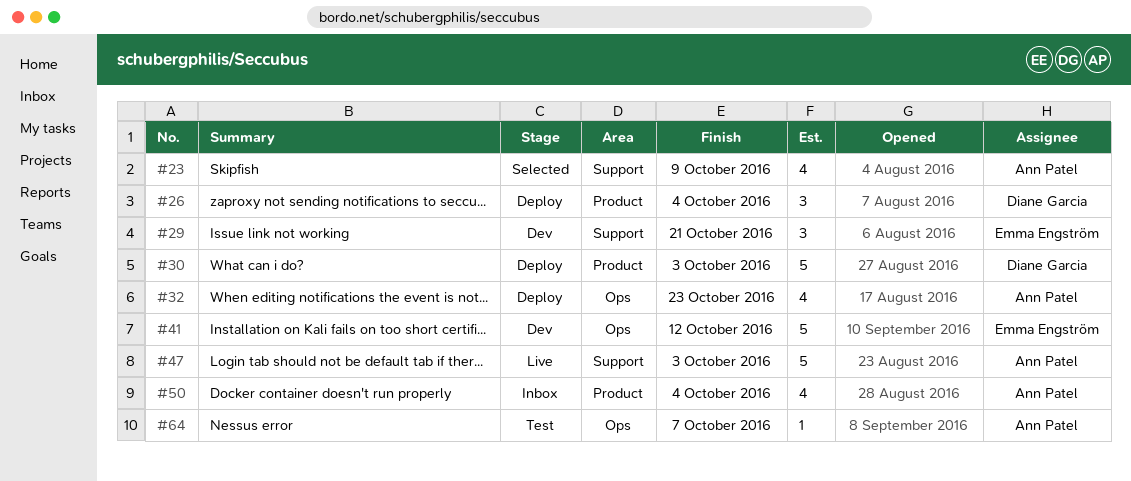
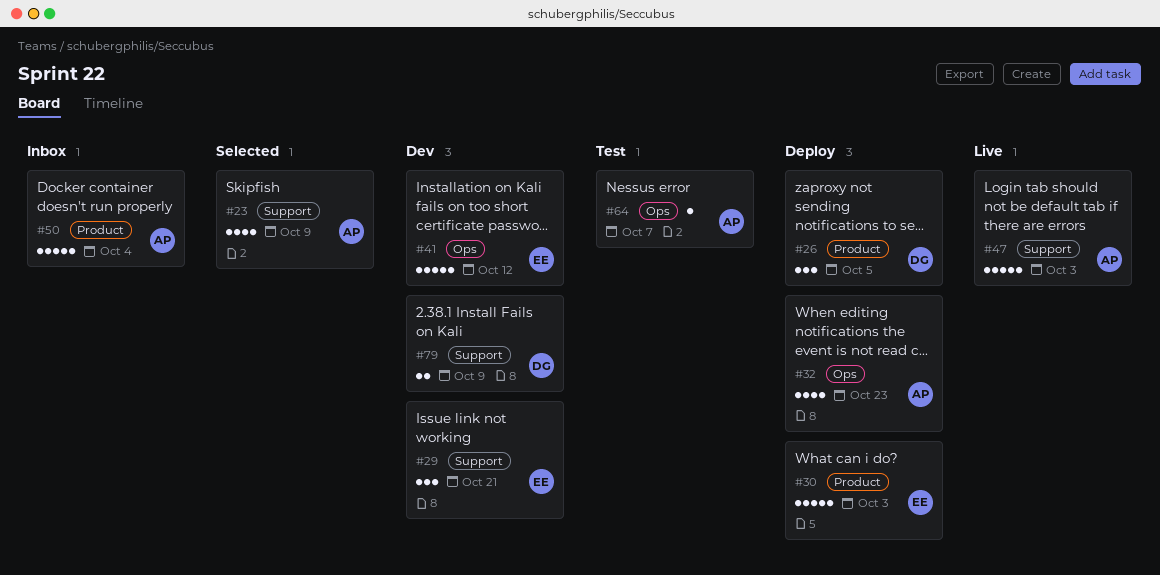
#26, due: Oct 4 -> Oct 5
#30, owner: Diane Garcia -> Emma Engström
#50, estimate: 4 -> 5
#79: none -> present

